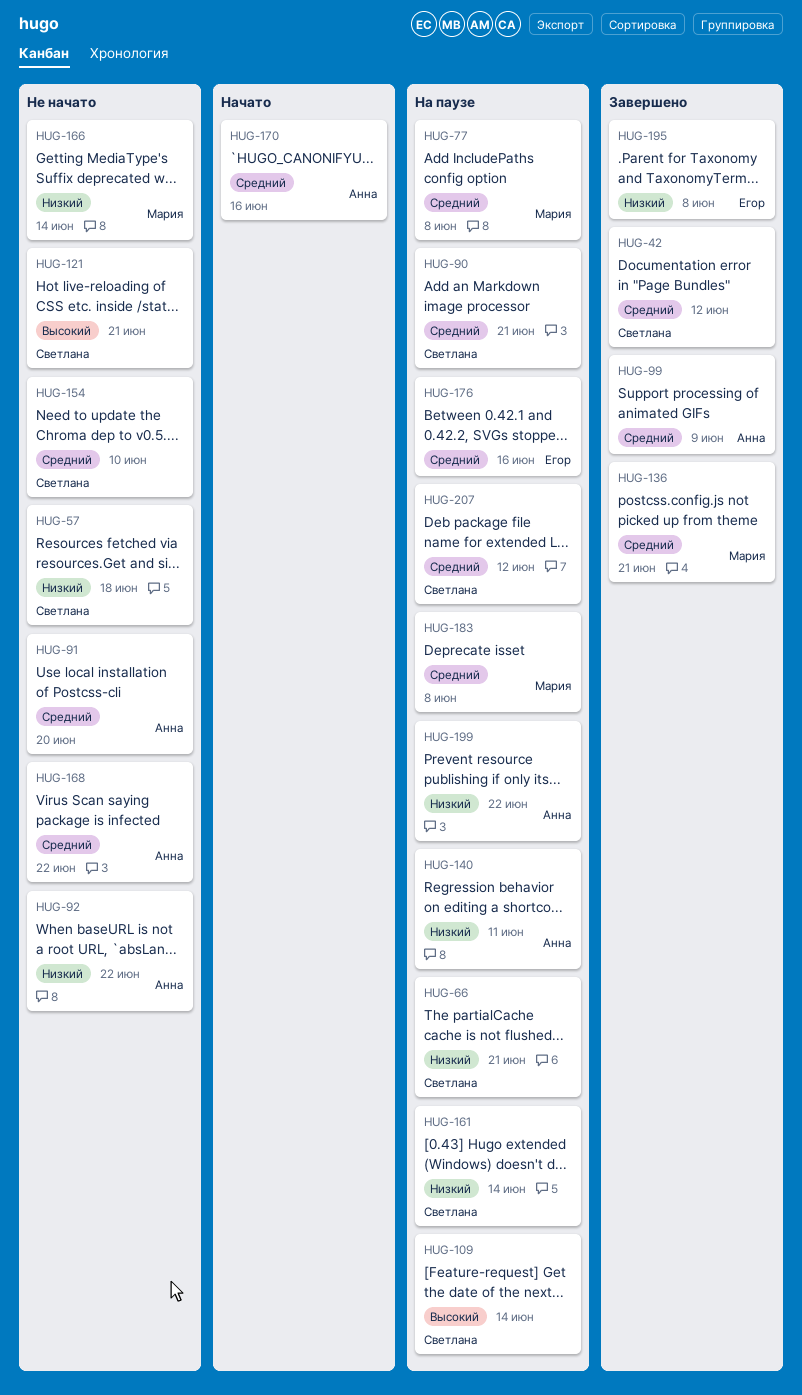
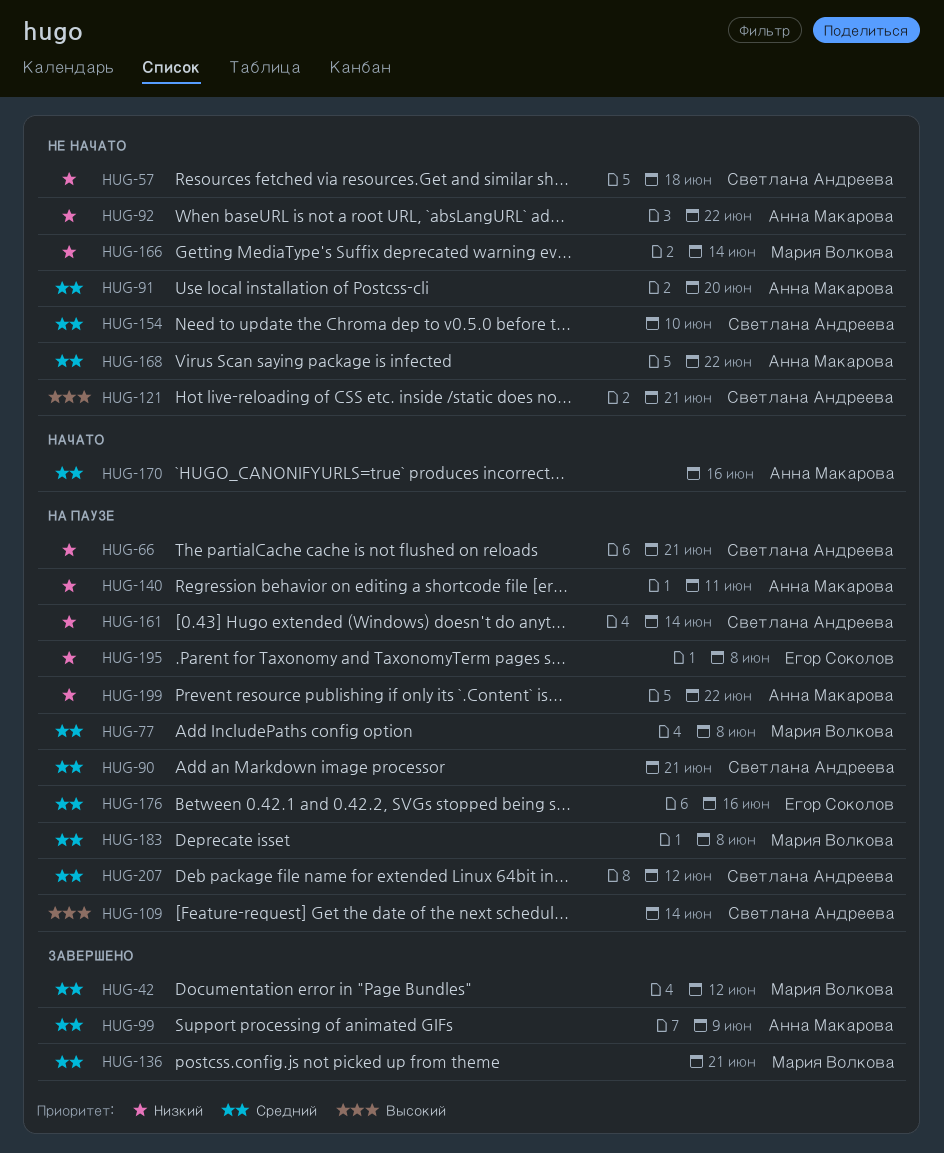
HUG-42, owner: Светлана Андреева -> Мария Волкова
HUG-195, status: Завершено -> На паузе

